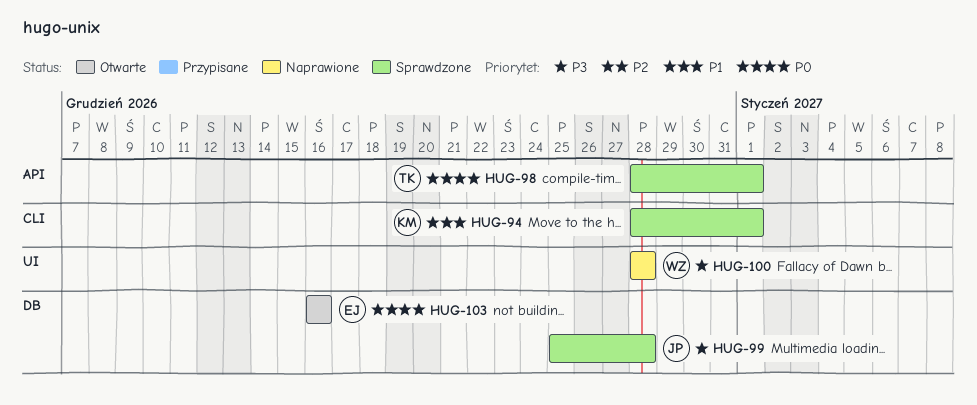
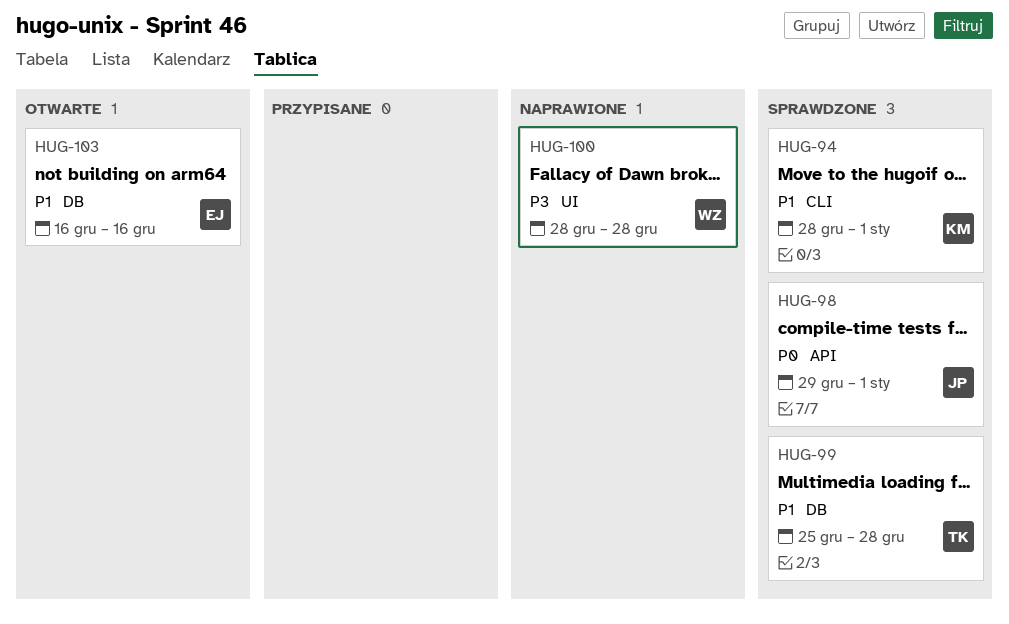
HUG-98, owner: TK -> JP
HUG-98, start: Dec 28 -> Dec 29
HUG-99, owner: JP -> TK
HUG-99, priority: P3 -> P1
HUG-103, priority: P0 -> P1

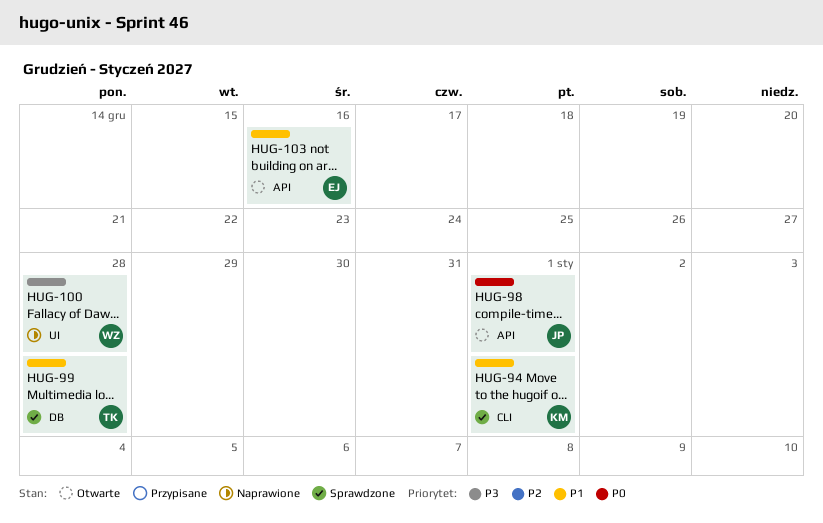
HUG-98, status: Sprawdzone -> Otwarte
HUG-103, label: DB -> API

